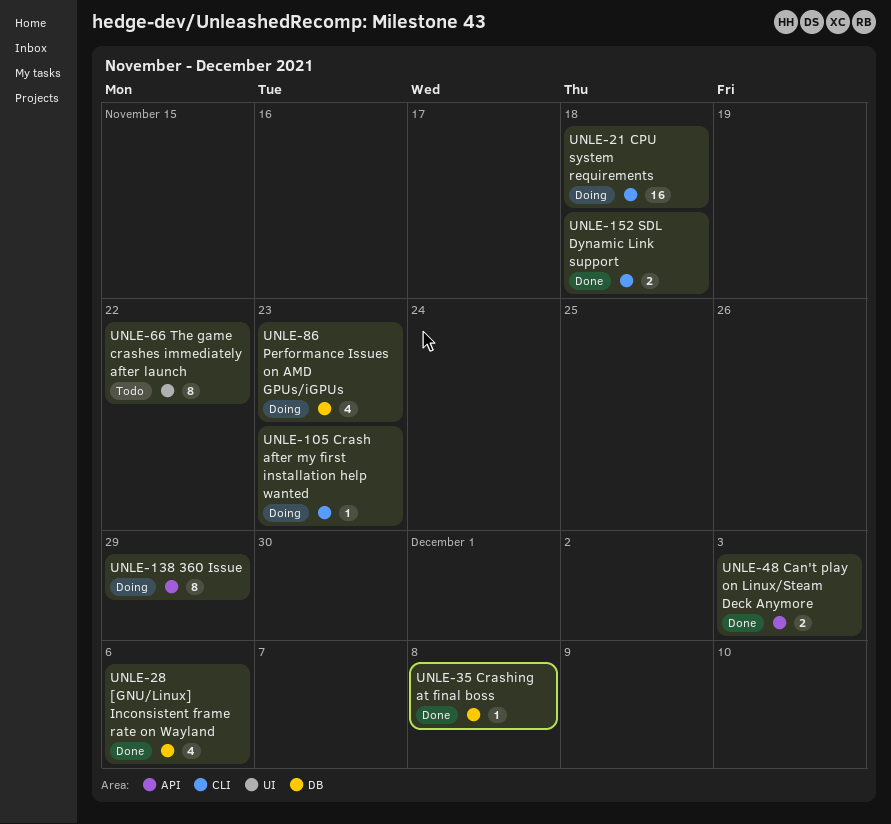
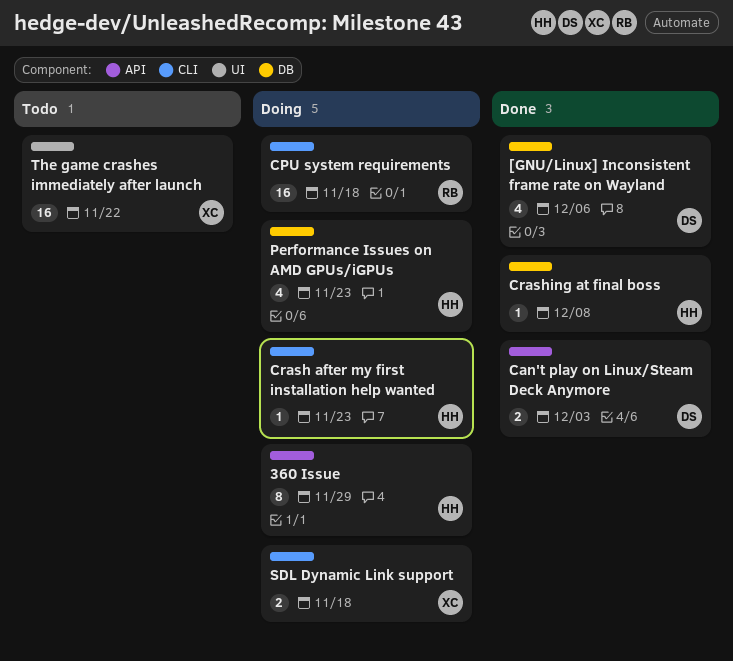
SDL Dynamic Link support, status: Done -> Doing
The game crashes immediately after launch, estimate: 8 -> 16

